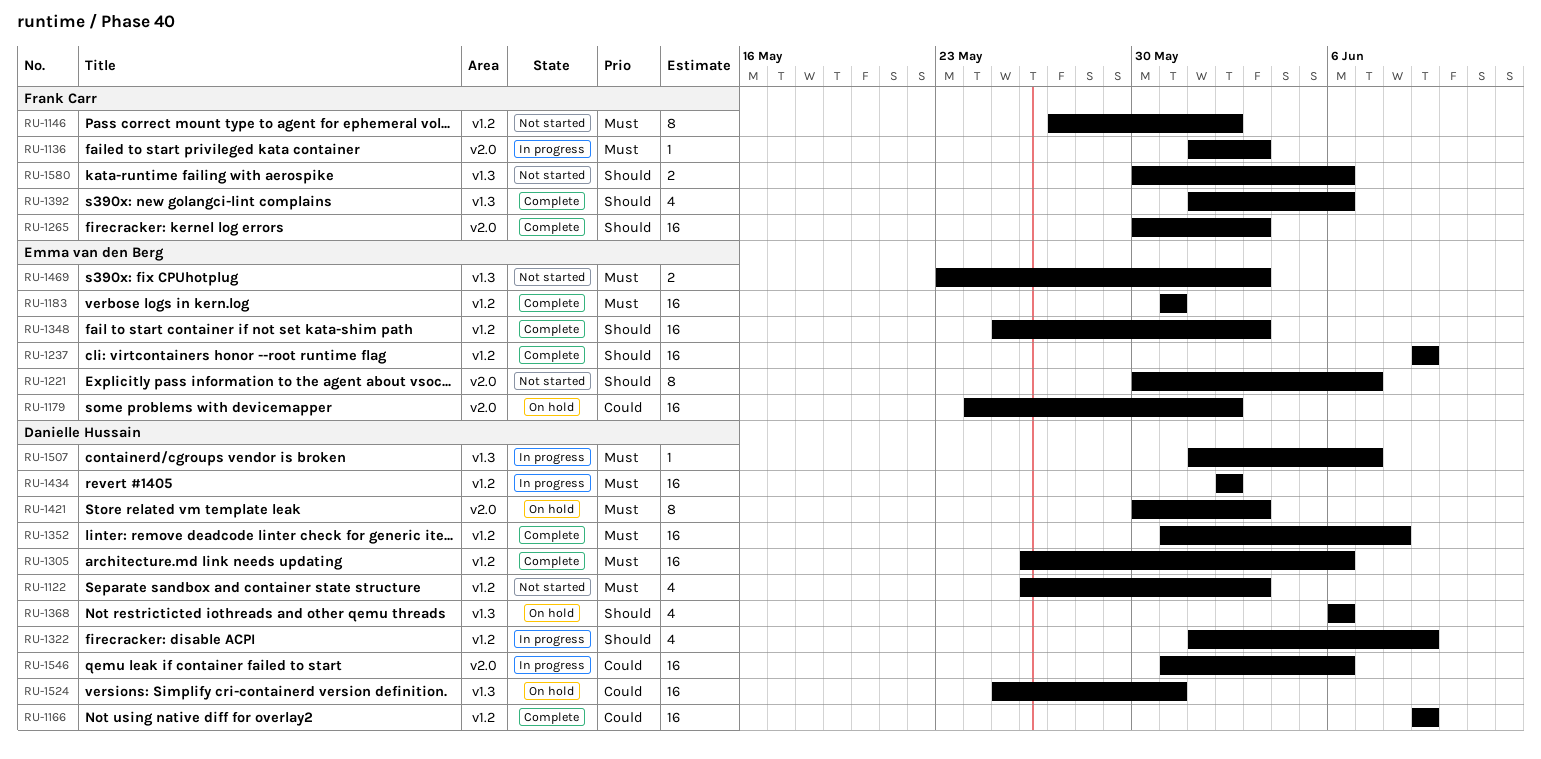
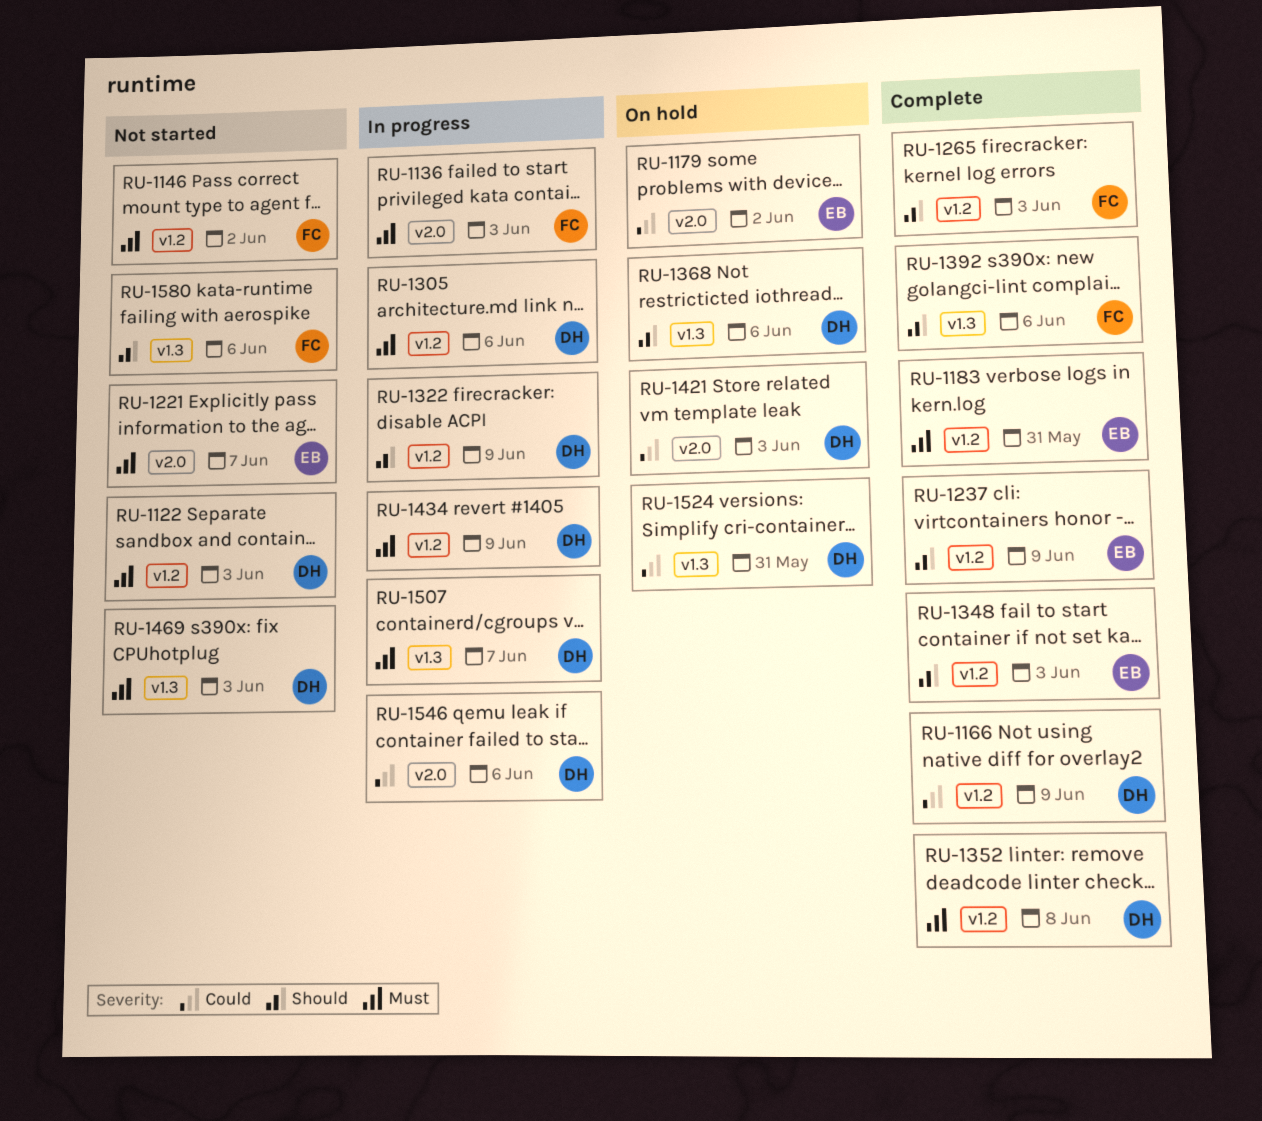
RU-1221, priority: Should -> Must
RU-1265, label: v2.0 -> v1.2
RU-1305, status: Complete -> In progress
RU-1421, priority: Must -> Could
RU-1434, due: Jun 2 -> Jun 9
RU-1469, owner: Emma van den Berg -> Danielle Hussain

